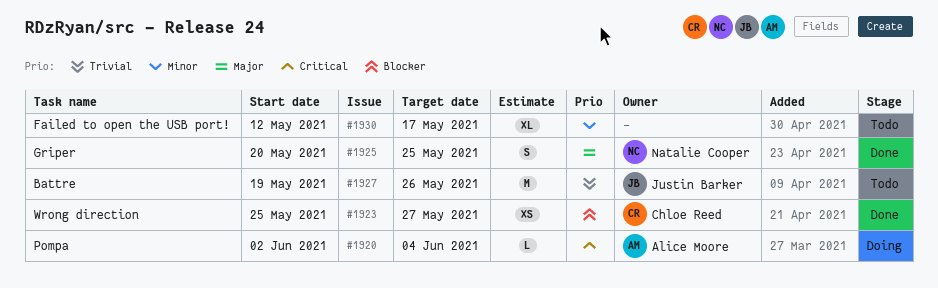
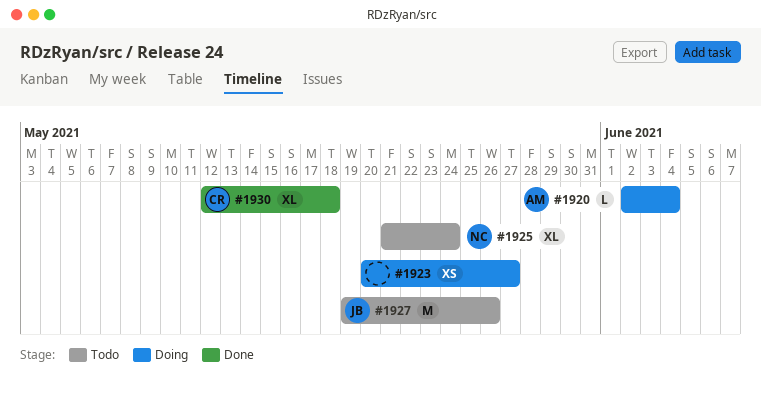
#1923, status: Done -> Doing
#1923, owner: Chloe Reed -> none
#1923, start: May 25 -> May 20
#1925, status: Done -> Todo
#1925, estimate: S -> XL
#1925, start: May 20 -> May 21
#1925, due: May 25 -> May 24
#1930, status: Todo -> Done
#1930, owner: none -> Chloe Reed
#1930, due: May 17 -> May 18

